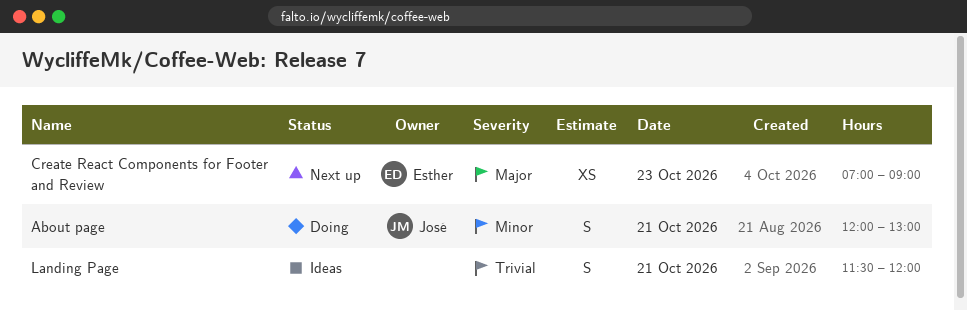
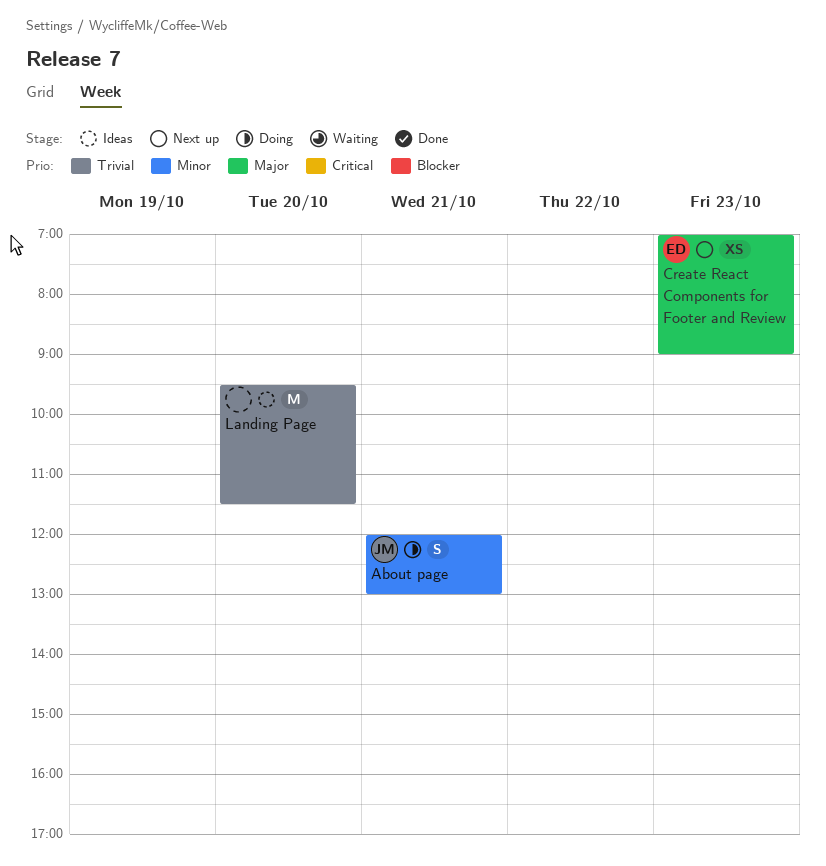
Landing Page, estimate: S -> M
Landing Page, day: Oct 21 -> Oct 20
Landing Page, begins: 11:30 -> 09:30
Landing Page, ends: 12:00 -> 11:30

